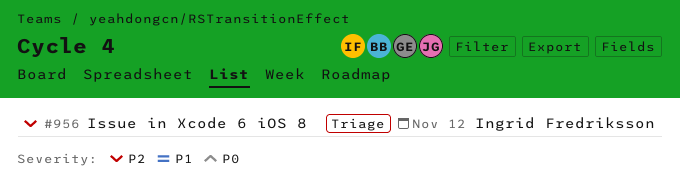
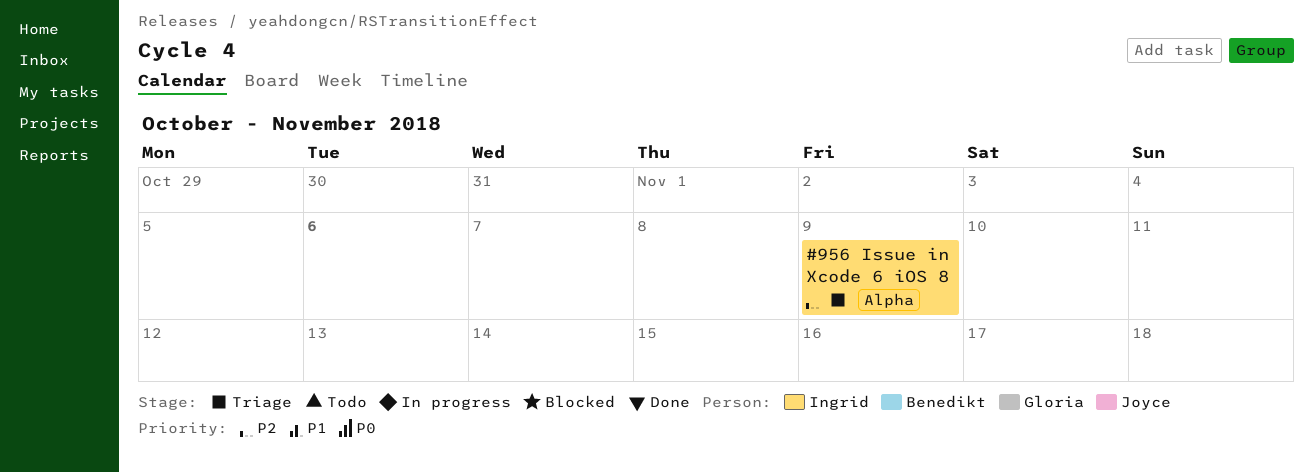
#956, due: Nov 12 -> Nov 9

